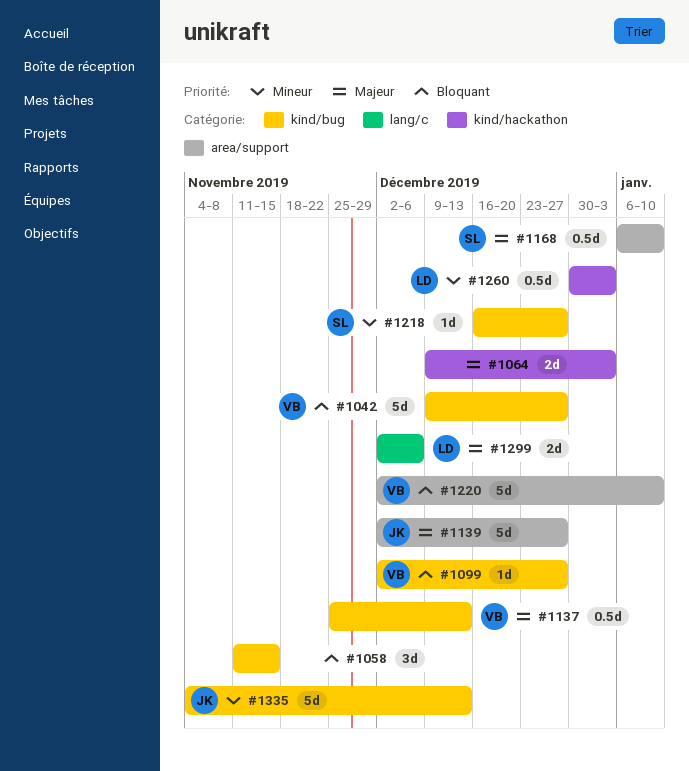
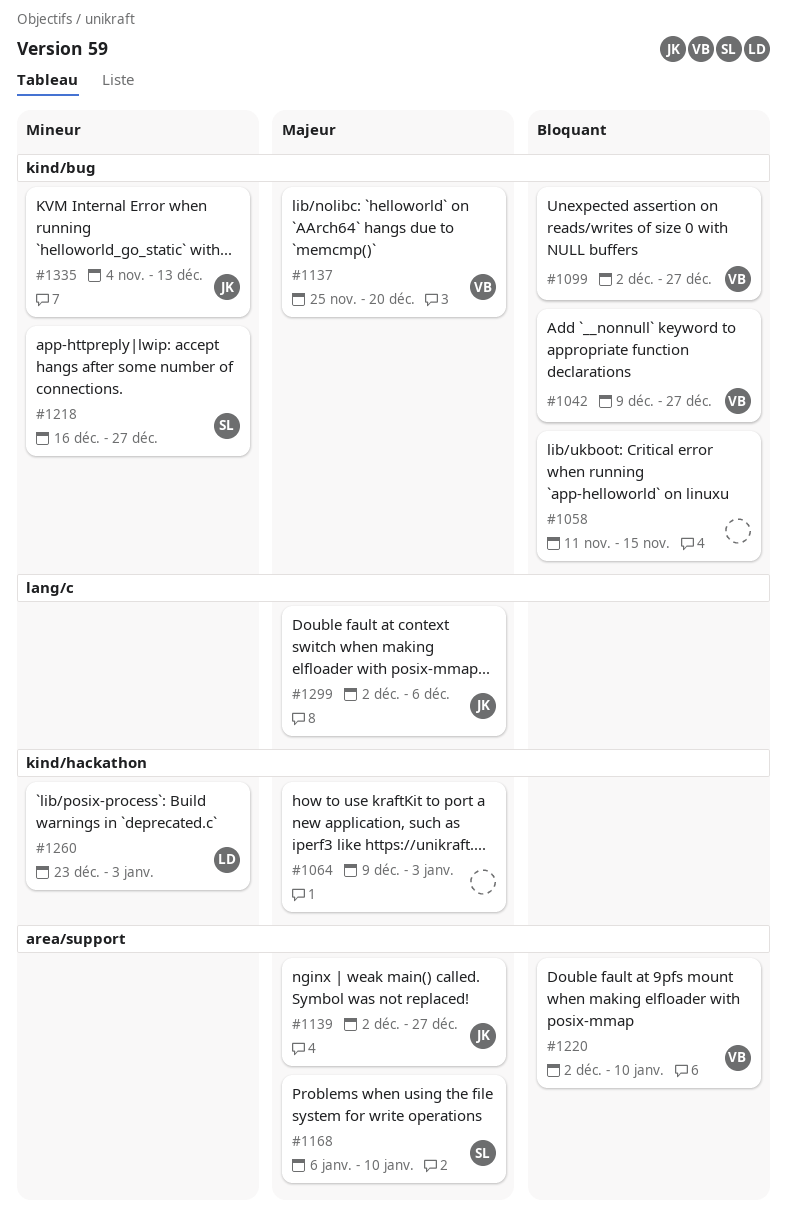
#1137, due: Dec 13 -> Dec 20
#1260, start: Dec 30 -> Dec 23
#1299, owner: LD -> JK

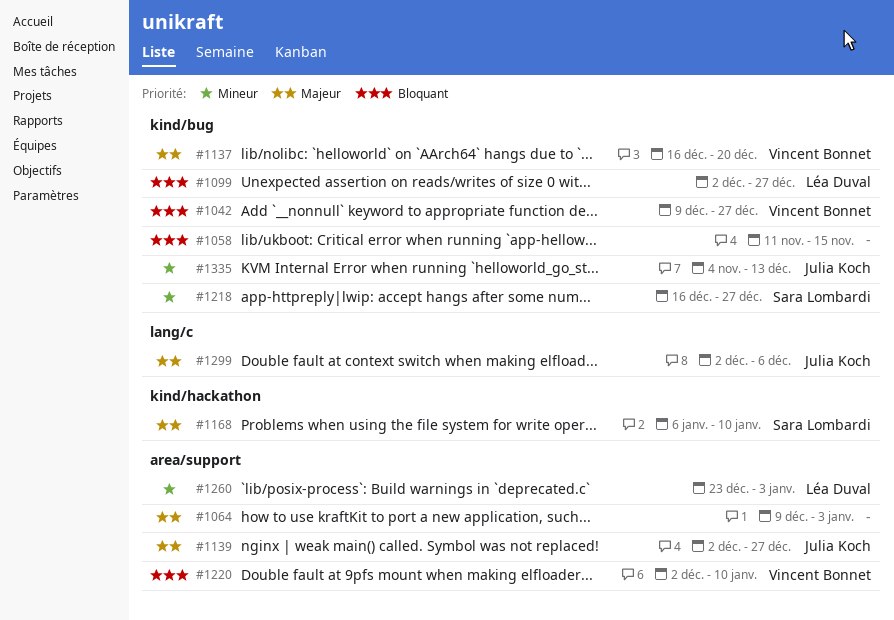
#1064, label: kind/hackathon -> area/support
#1099, owner: Vincent Bonnet -> Léa Duval
#1137, start: Nov 25 -> Dec 16
#1168, label: area/support -> kind/hackathon
#1260, label: kind/hackathon -> area/support

